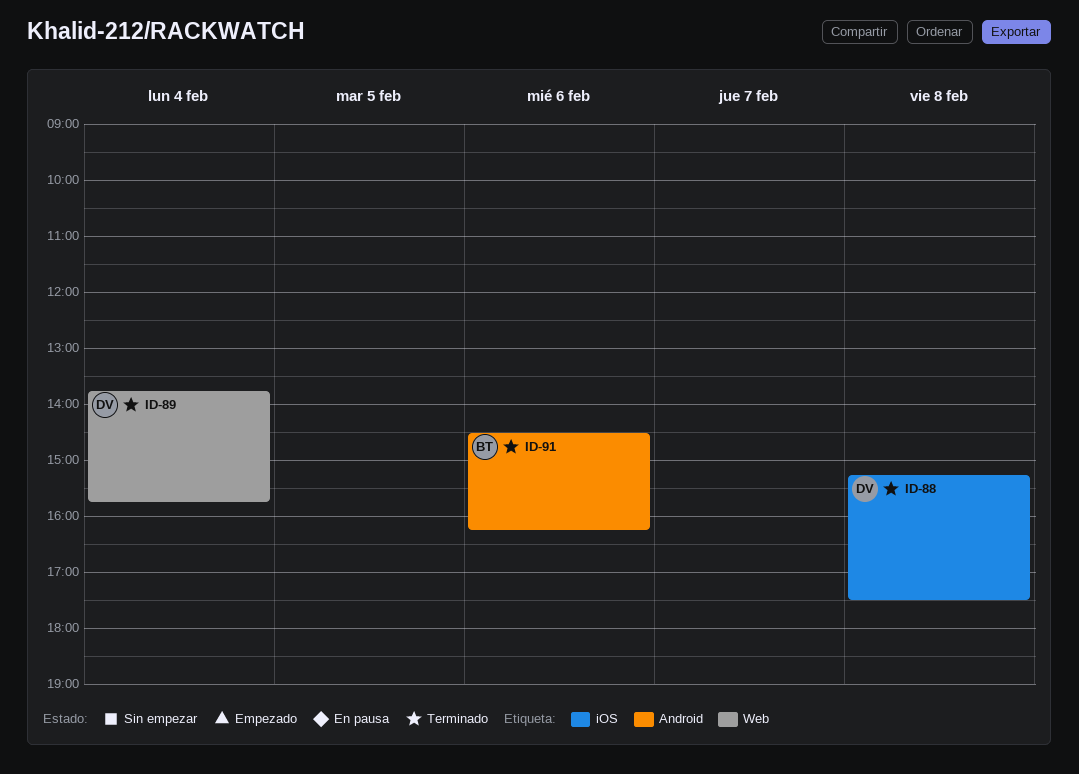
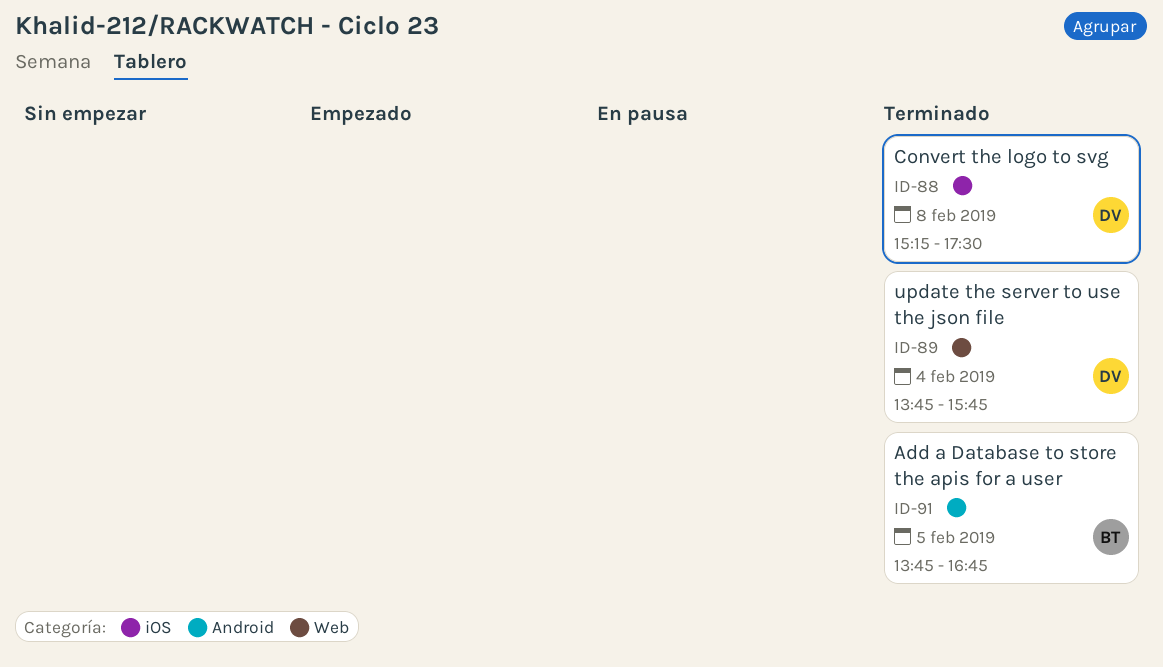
ID-91, day: Feb 6 -> Feb 5
ID-91, begins: 14:30 -> 13:45
ID-91, ends: 16:15 -> 16:45

